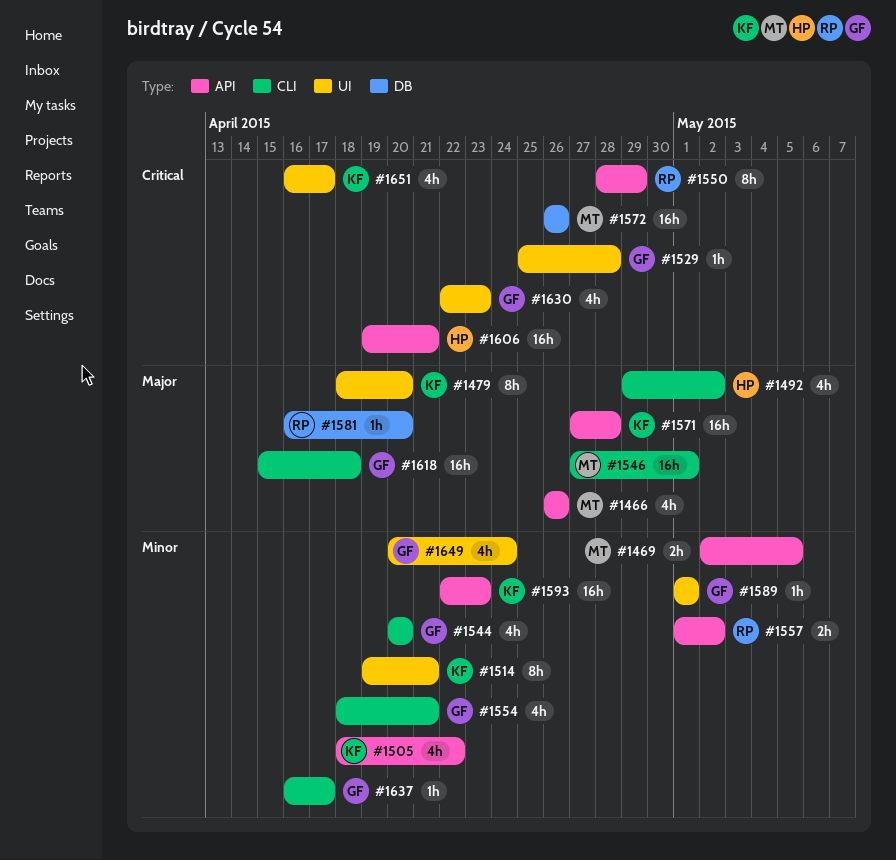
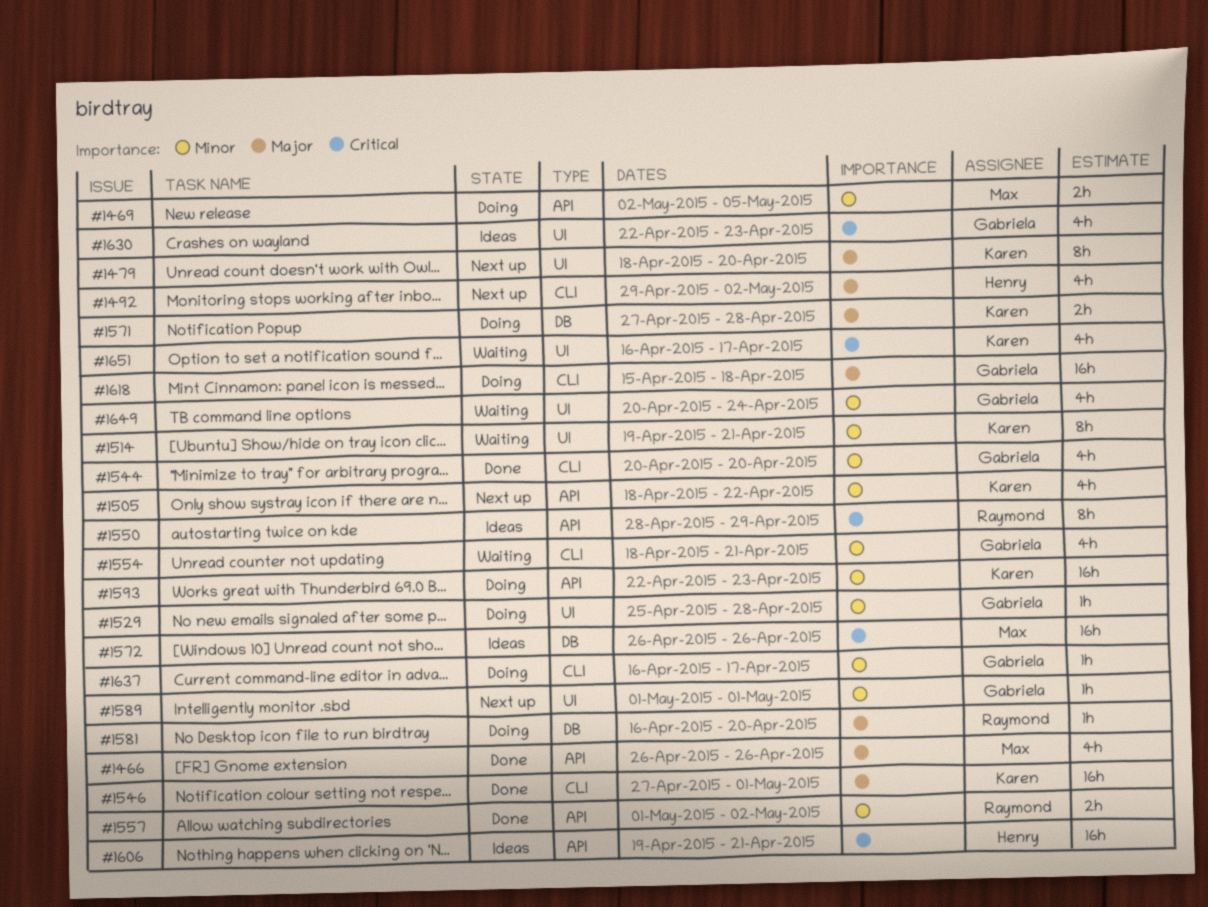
#1529, priority: Critical -> Minor
#1546, owner: Max -> Karen
#1571, label: API -> DB
#1571, estimate: 16h -> 2h

